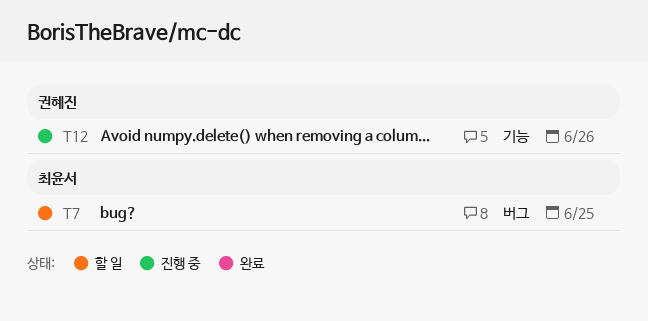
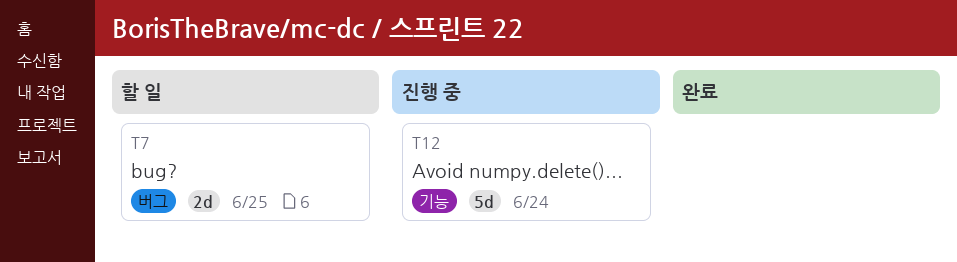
T12, due: Jun 26 -> Jun 24

